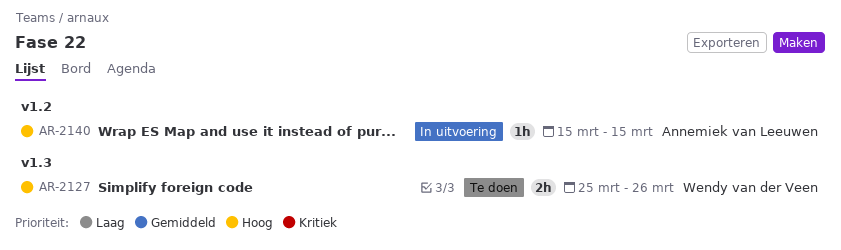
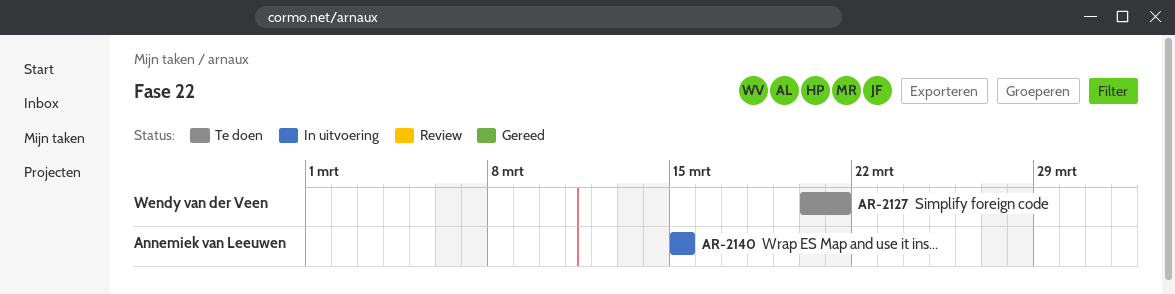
AR-2127, start: Mar 25 -> Mar 20
AR-2127, due: Mar 26 -> Mar 21

